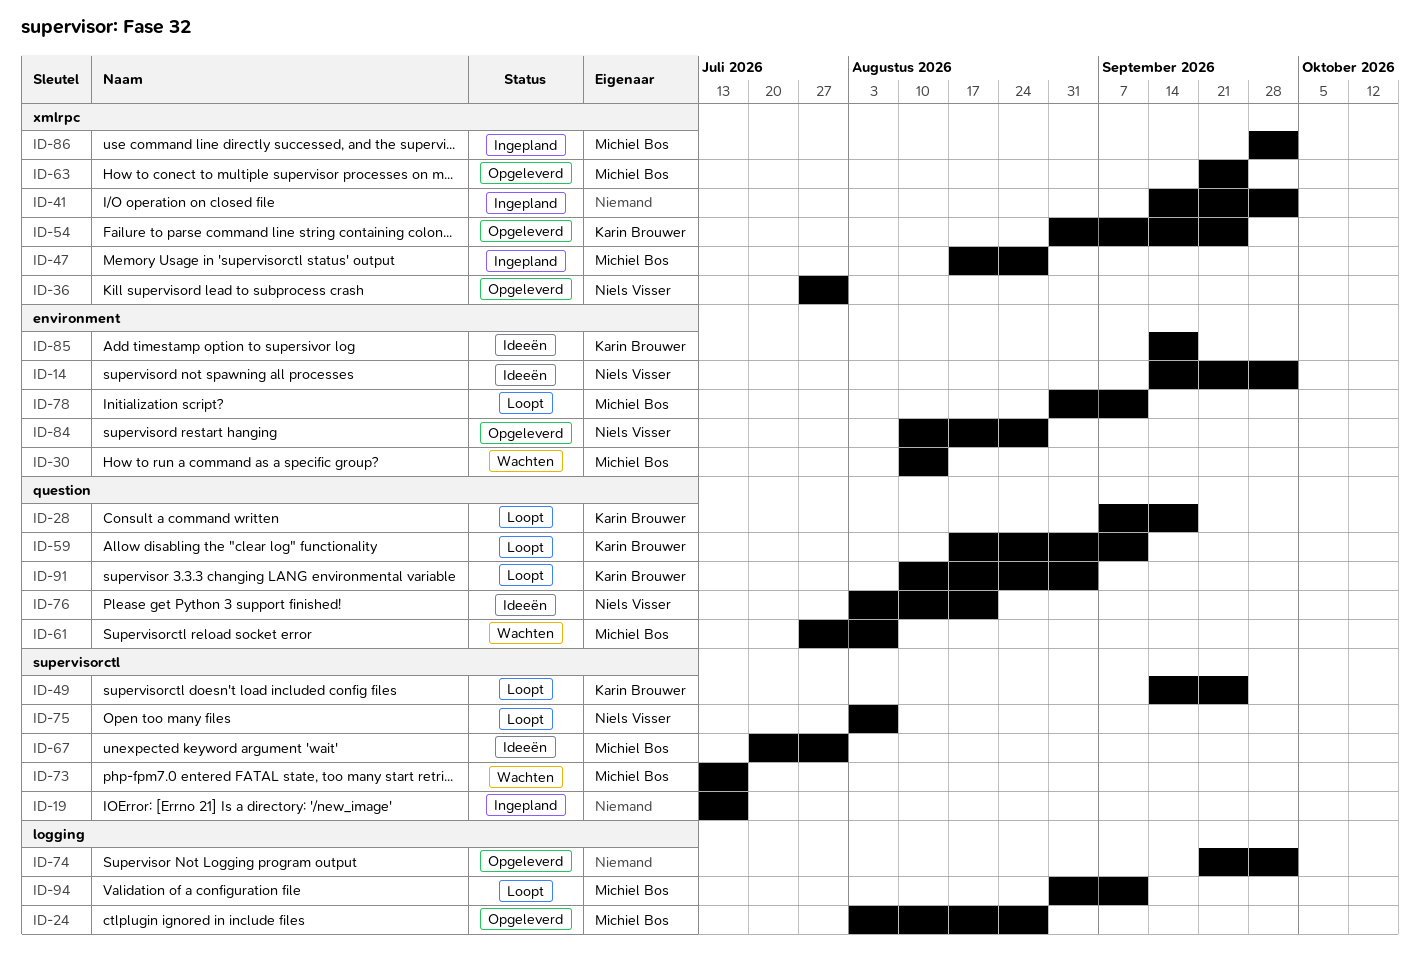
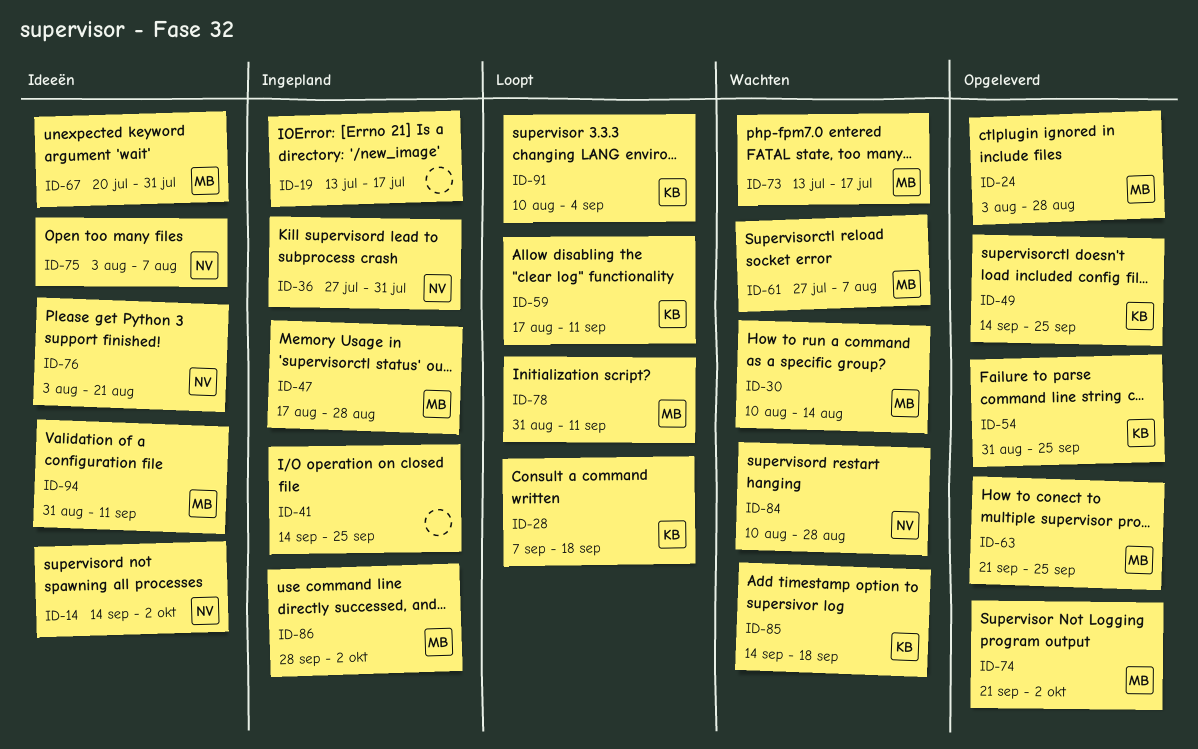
ID-36, status: Opgeleverd -> Ingepland
ID-41, due: Oct 2 -> Sep 25
ID-49, status: Loopt -> Opgeleverd
ID-74, owner: none -> Michiel Bos
ID-75, status: Loopt -> Ideeën
ID-84, status: Opgeleverd -> Wachten
ID-85, status: Ideeën -> Wachten
ID-94, status: Loopt -> Ideeën

